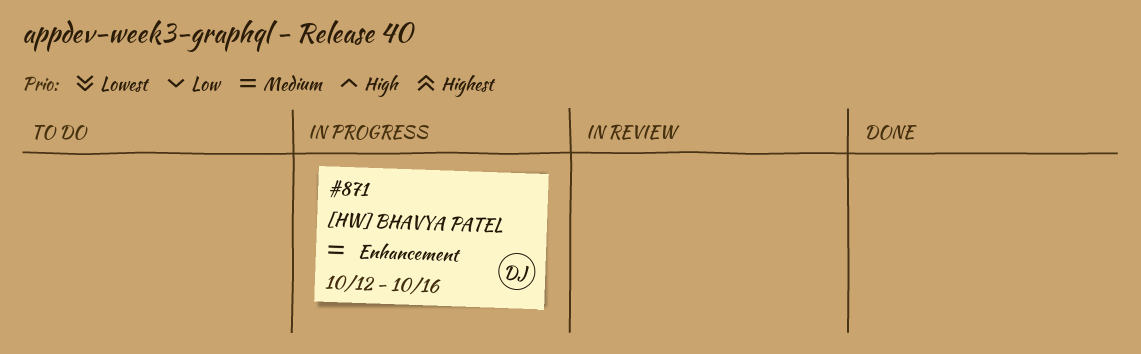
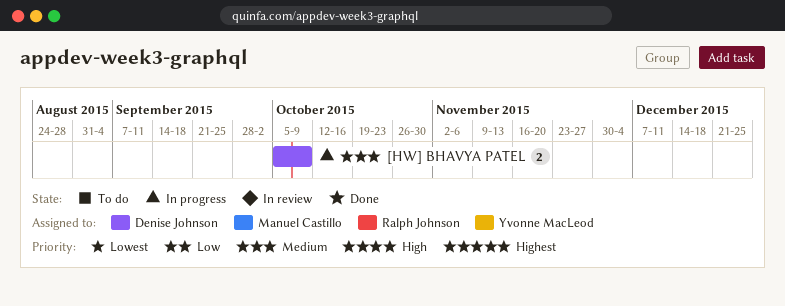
[HW] BHAVYA PATEL, start: Oct 12 -> Oct 5
[HW] BHAVYA PATEL, due: Oct 16 -> Oct 9

